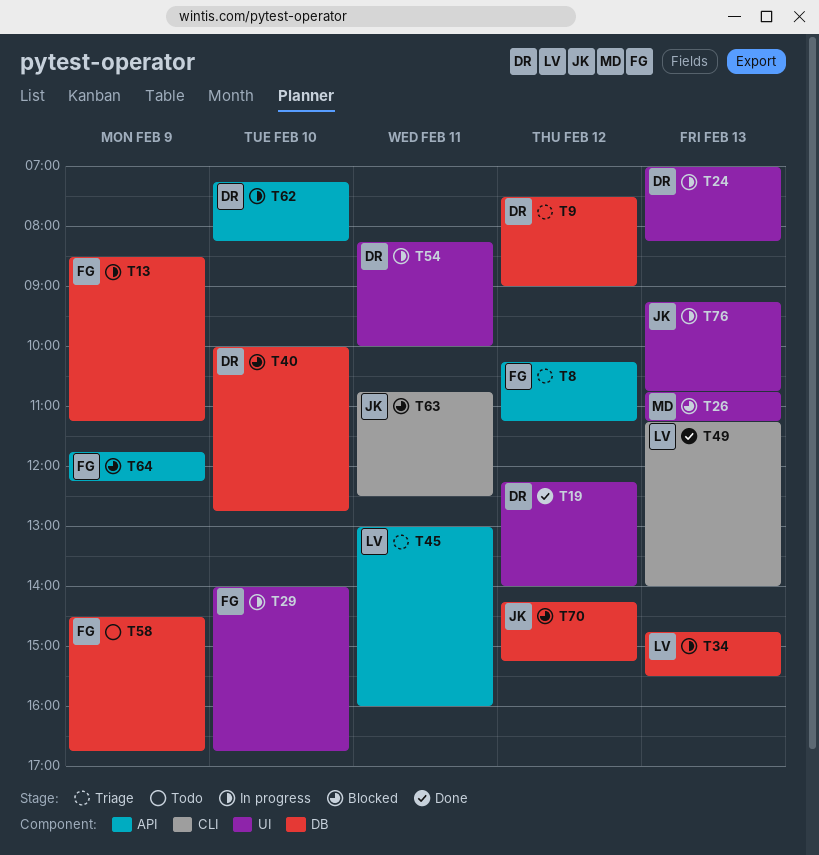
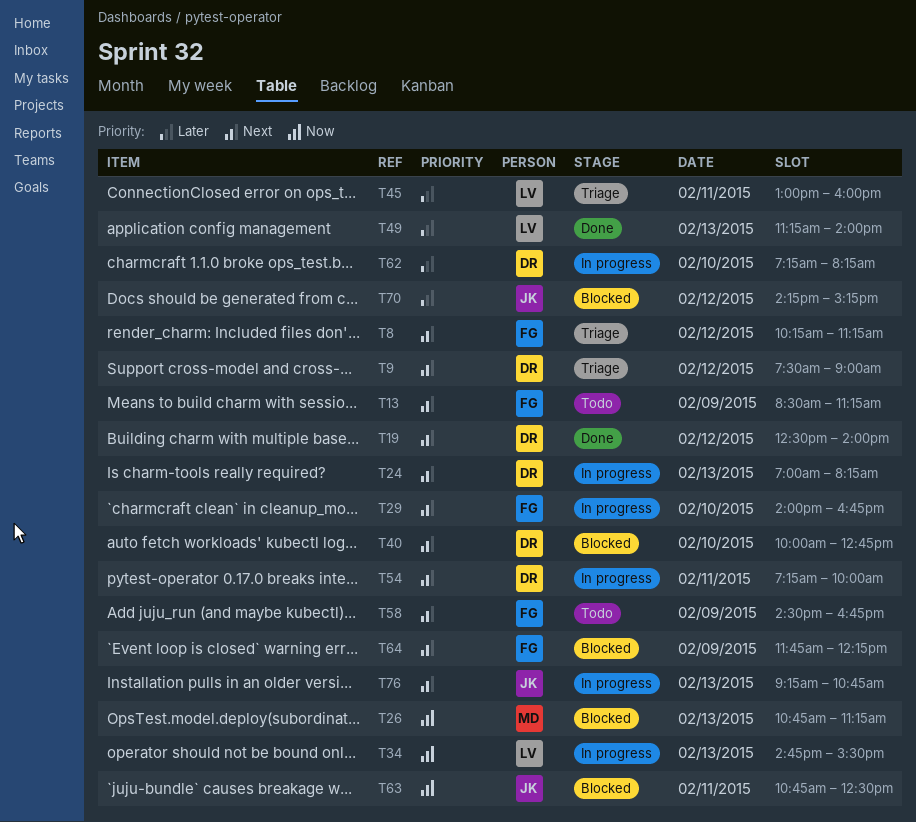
T13, status: In progress -> Todo
T19, begins: 12:15 -> 12:30
T54, begins: 08:15 -> 07:15

